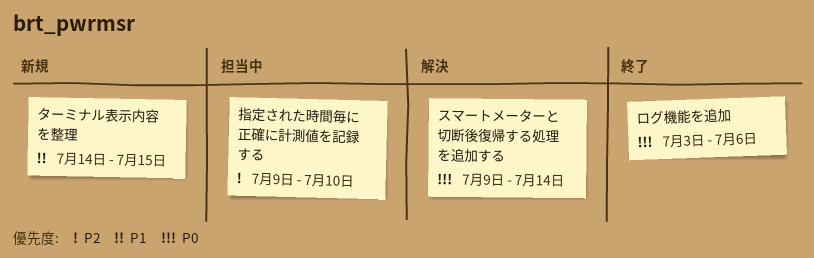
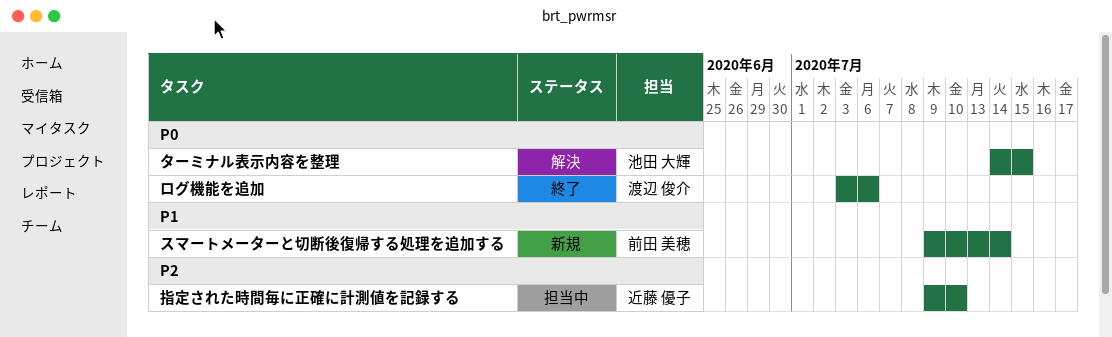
スマートメーターと切断後復帰する処理を追加する, status: 解決 -> 新規
スマートメーターと切断後復帰する処理を追加する, priority: P0 -> P1
ターミナル表示内容を整理, status: 新規 -> 解決
ターミナル表示内容を整理, priority: P1 -> P0

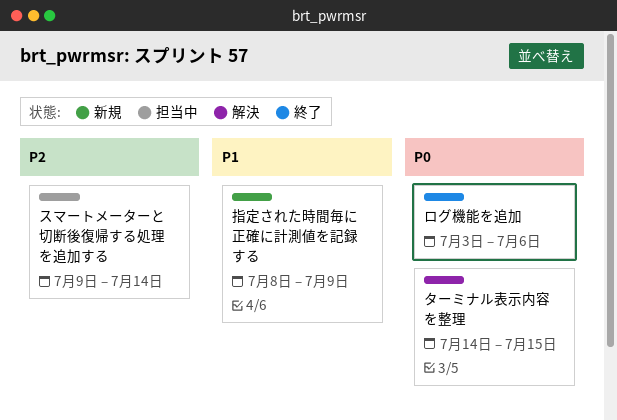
スマートメーターと切断後復帰する処理を追加する, status: 新規 -> 担当中
スマートメーターと切断後復帰する処理を追加する, priority: P1 -> P2
指定された時間毎に正確に計測値を記録する, status: 担当中 -> 新規
指定された時間毎に正確に計測値を記録する, priority: P2 -> P1
指定された時間毎に正確に計測値を記録する, start: Jul 9 -> Jul 8
指定された時間毎に正確に計測値を記録する, due: Jul 10 -> Jul 9

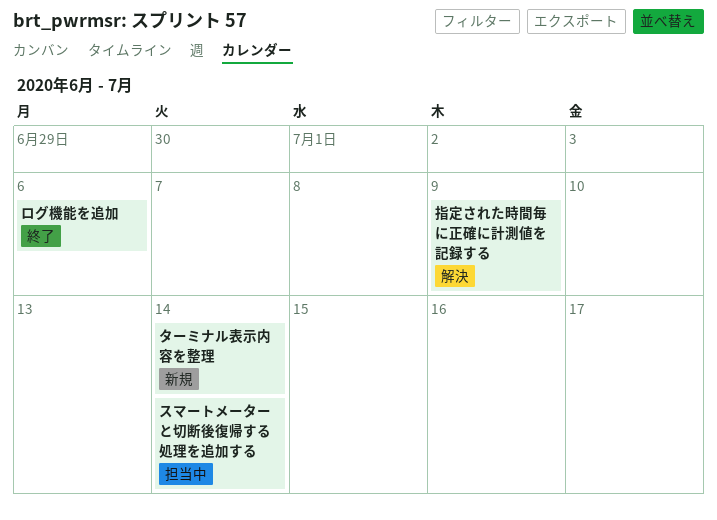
ターミナル表示内容を整理, status: 解決 -> 新規
ターミナル表示内容を整理, due: Jul 15 -> Jul 14
指定された時間毎に正確に計測値を記録する, status: 新規 -> 解決

